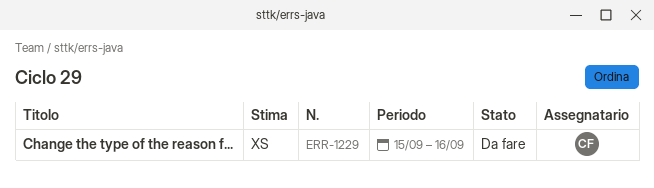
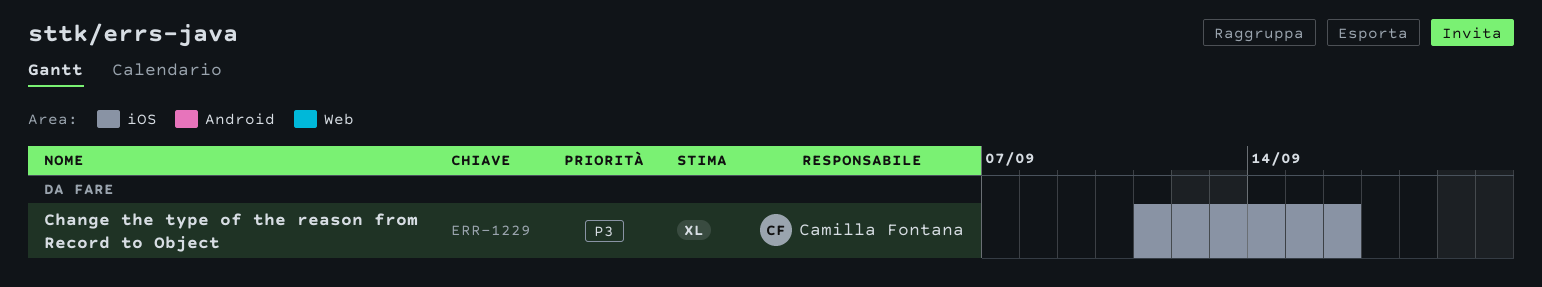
ERR-1229, estimate: XS -> XL
ERR-1229, start: Sep 15 -> Sep 11

